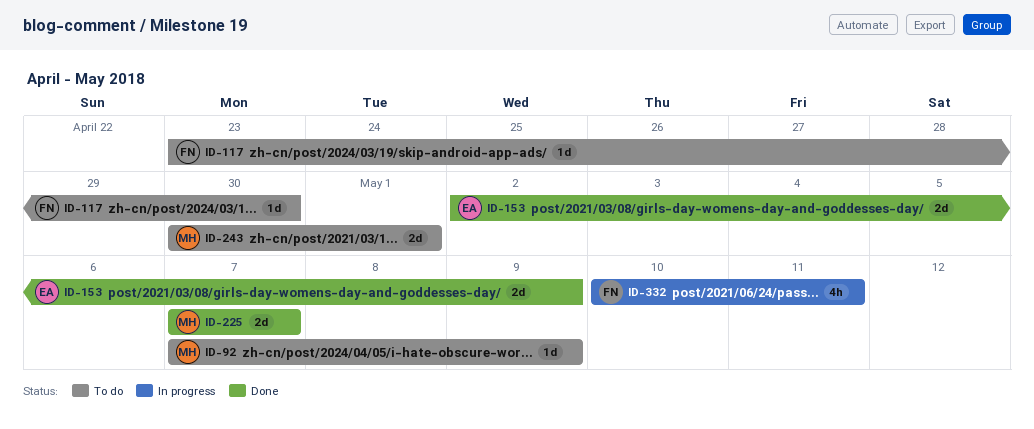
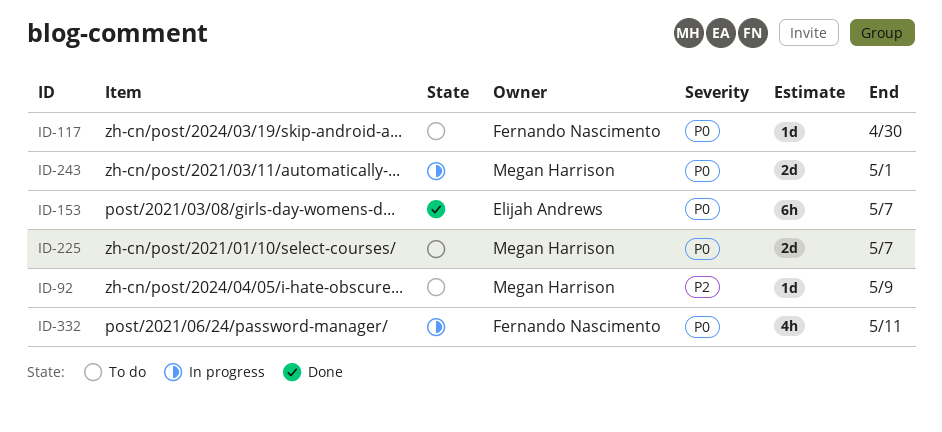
ID-153, estimate: 2d -> 6h
ID-153, due: May 9 -> May 7
ID-225, status: Done -> To do
ID-243, status: To do -> In progress

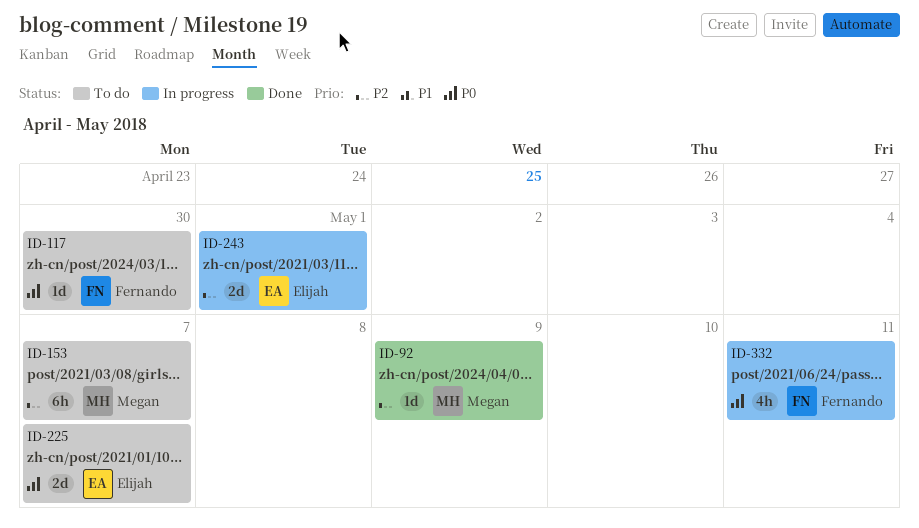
ID-92, status: To do -> Done
ID-153, status: Done -> To do
ID-153, owner: Elijah Andrews -> Megan Harrison
ID-153, priority: P0 -> P2
ID-225, owner: Megan Harrison -> Elijah Andrews
ID-243, owner: Megan Harrison -> Elijah Andrews
ID-243, priority: P0 -> P2

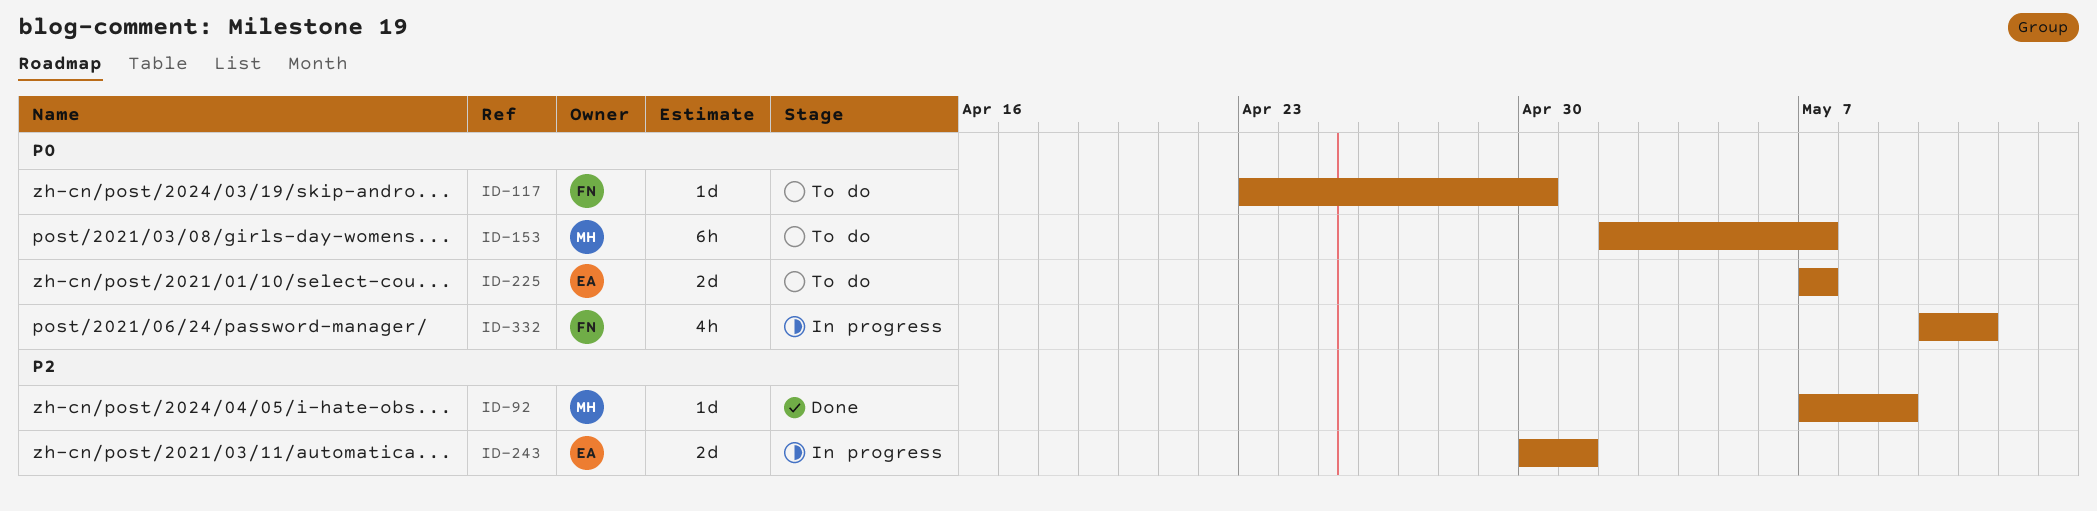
ID-153, priority: P2 -> P0

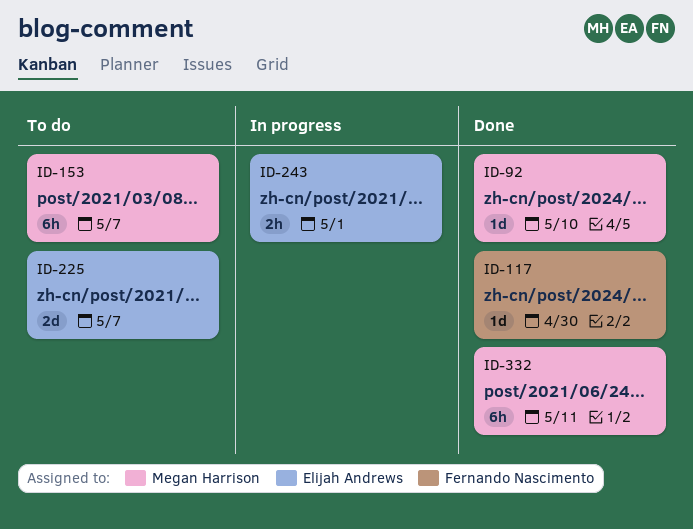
ID-92, due: May 9 -> May 10
ID-117, status: To do -> Done
ID-243, estimate: 2d -> 2h
ID-332, status: In progress -> Done
ID-332, owner: Fernando Nascimento -> Megan Harrison
ID-332, estimate: 4h -> 6h

